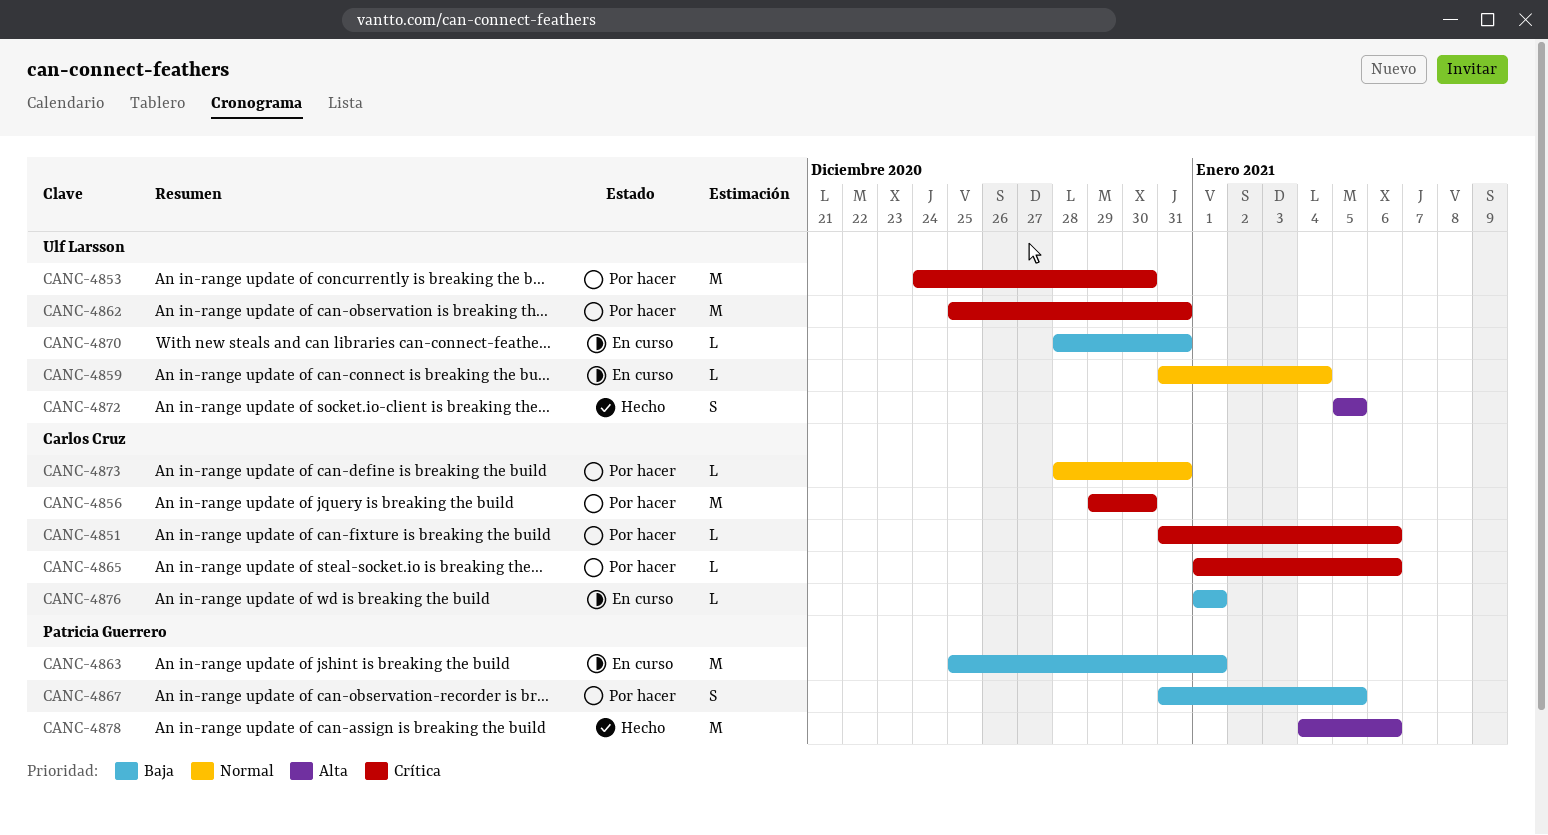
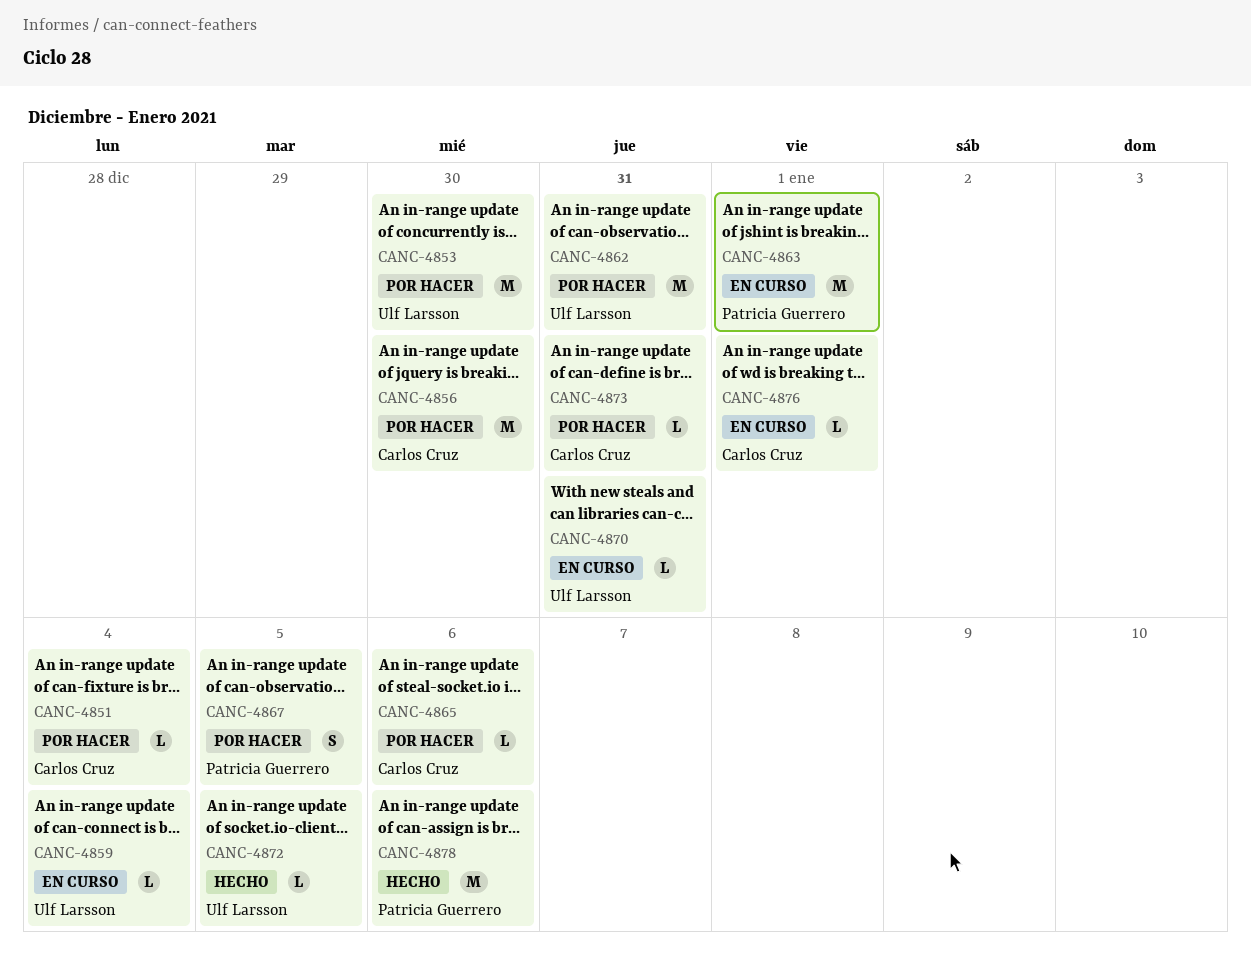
CANC-4851, due: Jan 6 -> Jan 4
CANC-4872, estimate: S -> L

